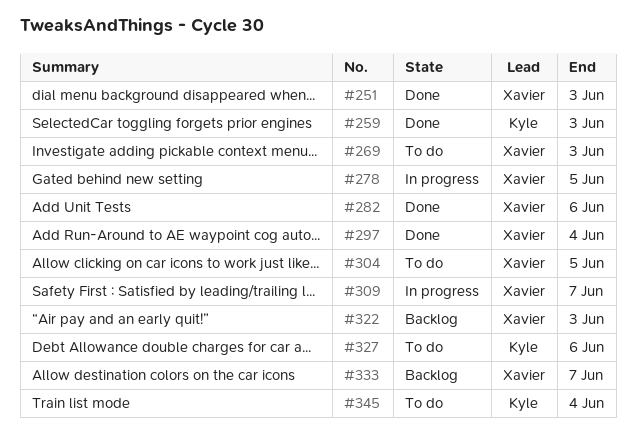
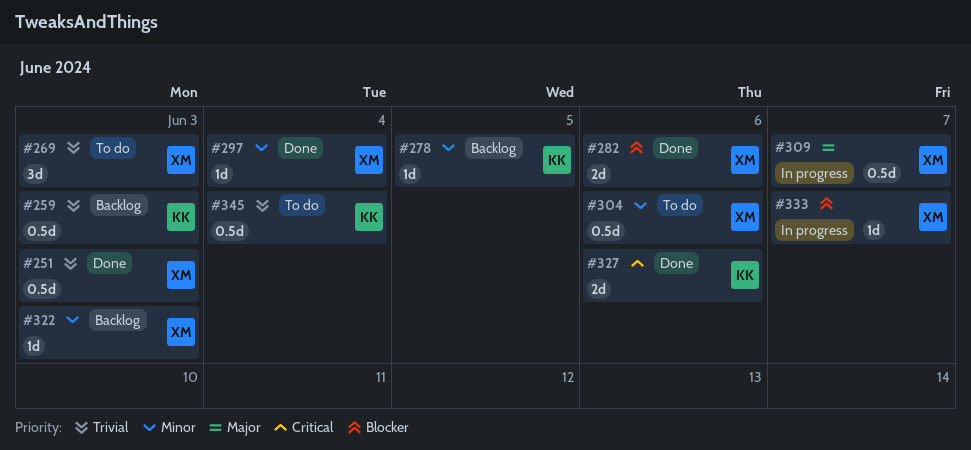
#259, status: Done -> Backlog
#278, status: In progress -> Backlog
#278, owner: Xavier -> Kyle
#304, due: Jun 5 -> Jun 6
#327, status: To do -> Done
#333, status: Backlog -> In progress

